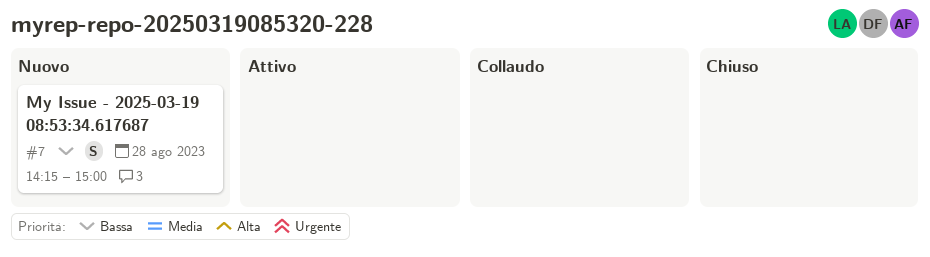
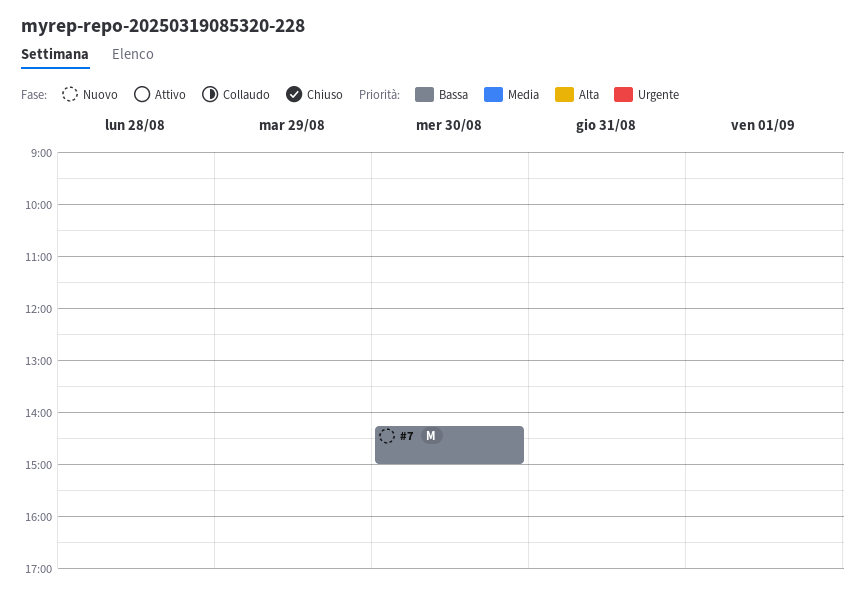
#7, estimate: S -> M
#7, day: Aug 28 -> Aug 30

